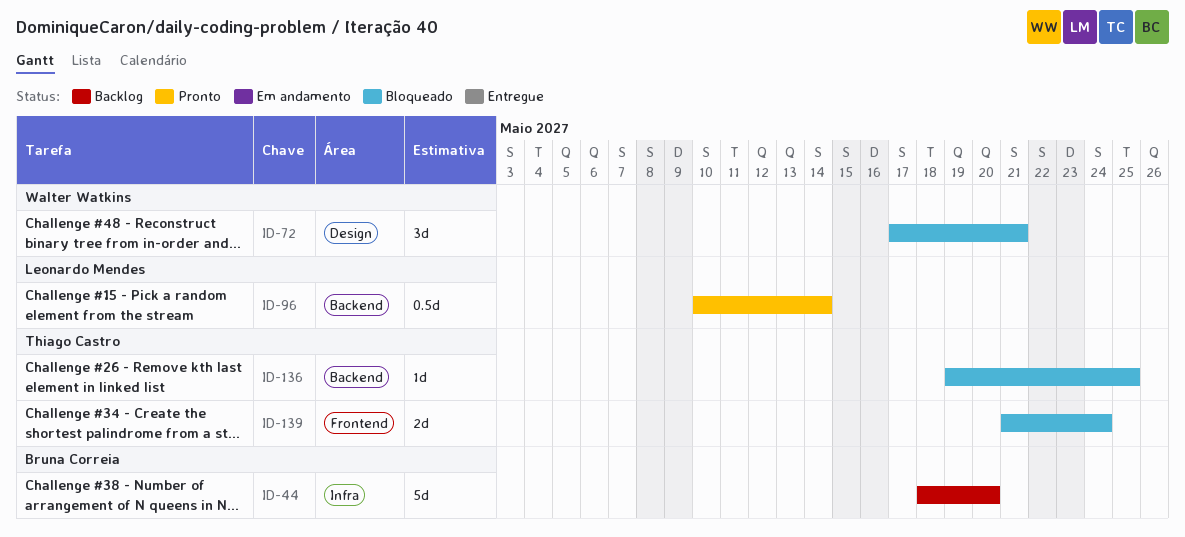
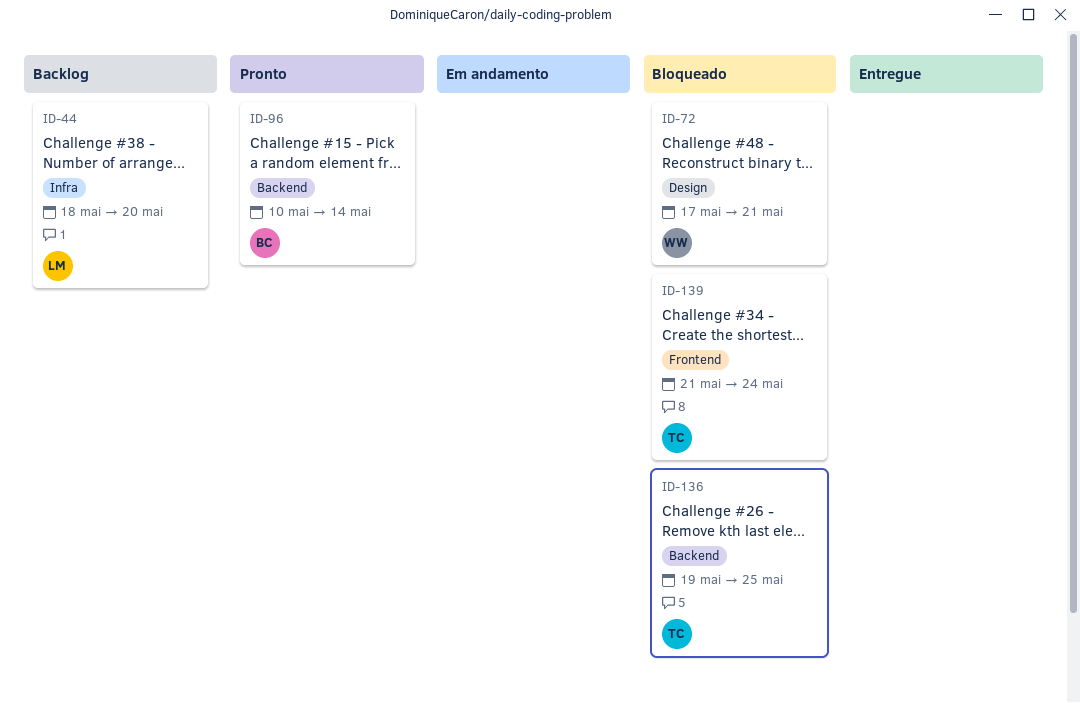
ID-44, owner: Bruna Correia -> Leonardo Mendes
ID-96, owner: Leonardo Mendes -> Bruna Correia

